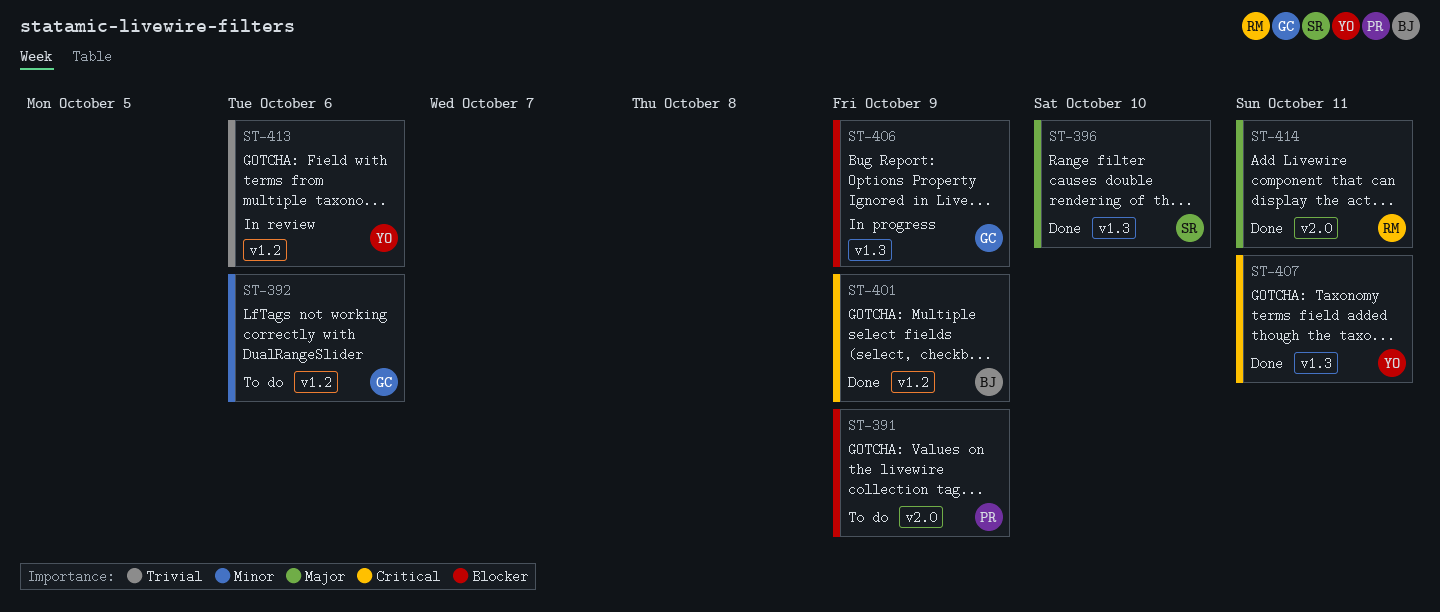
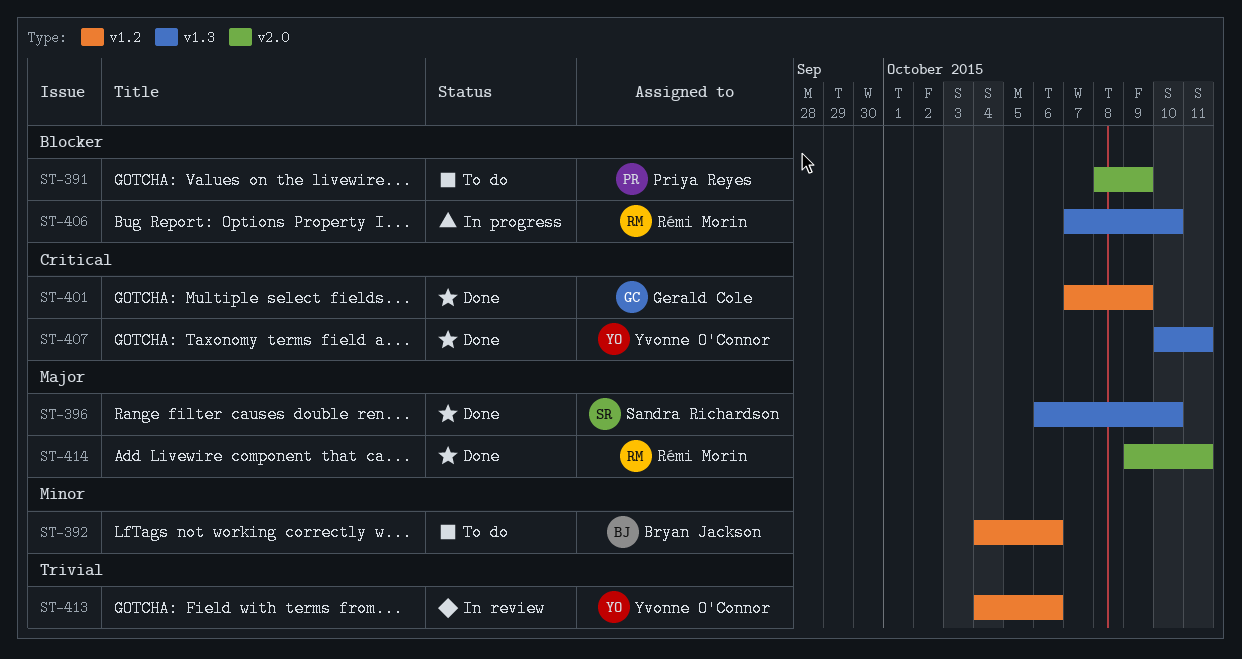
ST-392, owner: Gerald Cole -> Bryan Jackson
ST-401, owner: Bryan Jackson -> Gerald Cole
ST-406, owner: Gerald Cole -> Rémi Morin
ST-406, due: Oct 9 -> Oct 10

